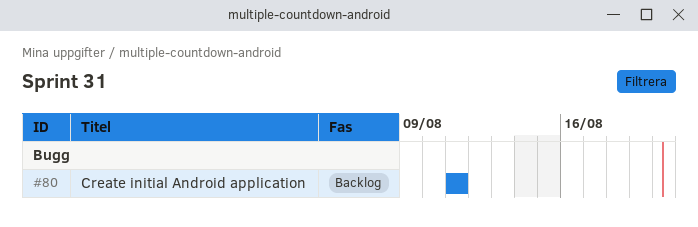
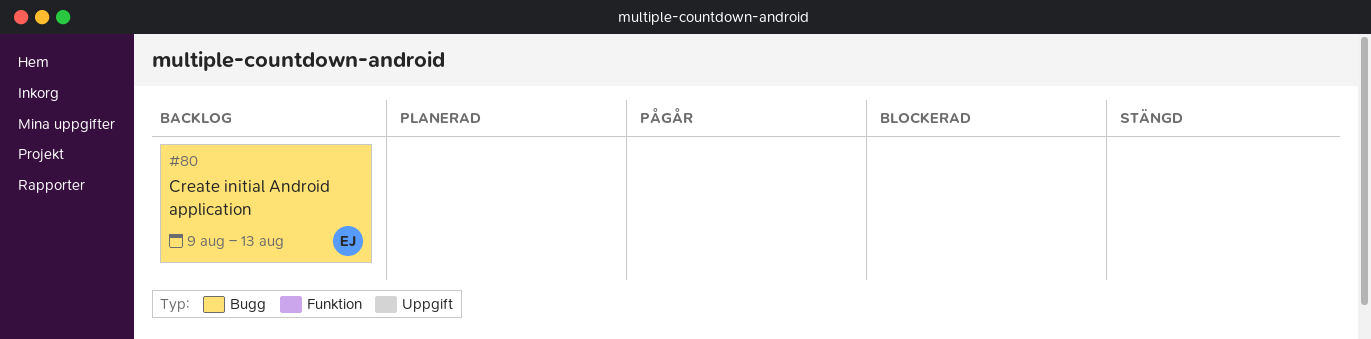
#80, start: Aug 11 -> Aug 9
#80, due: Aug 11 -> Aug 13

